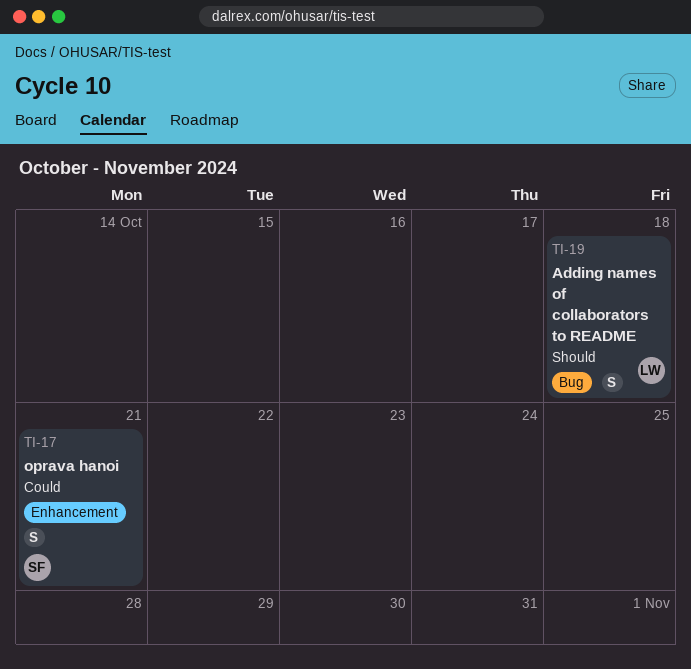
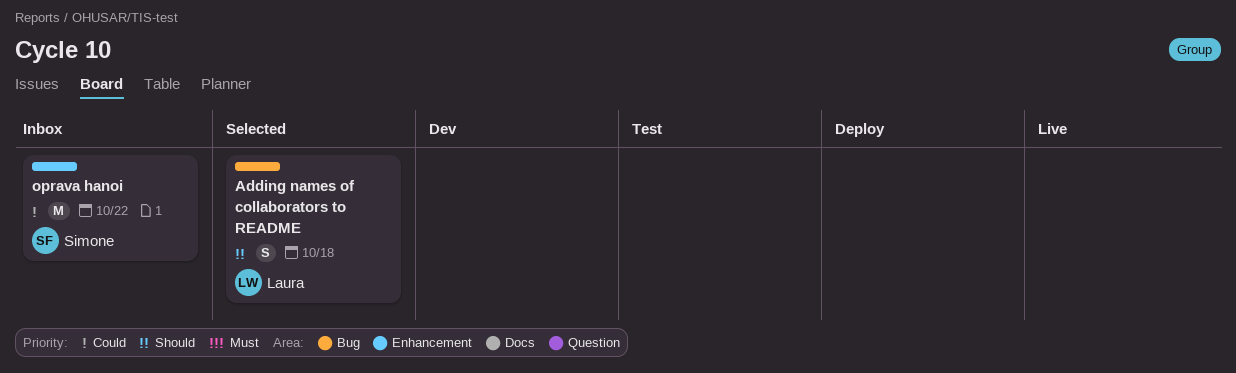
oprava hanoi, estimate: S -> M
oprava hanoi, due: Oct 21 -> Oct 22

